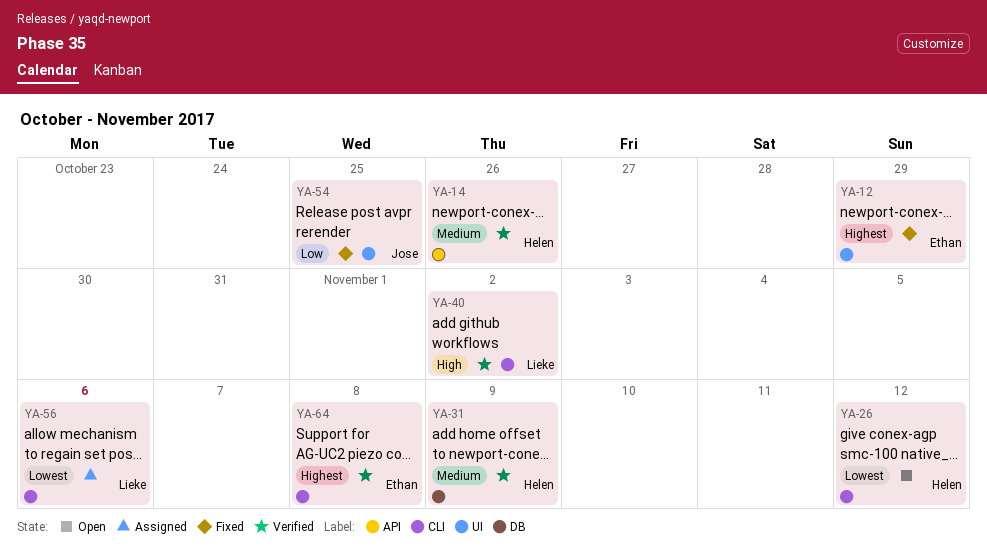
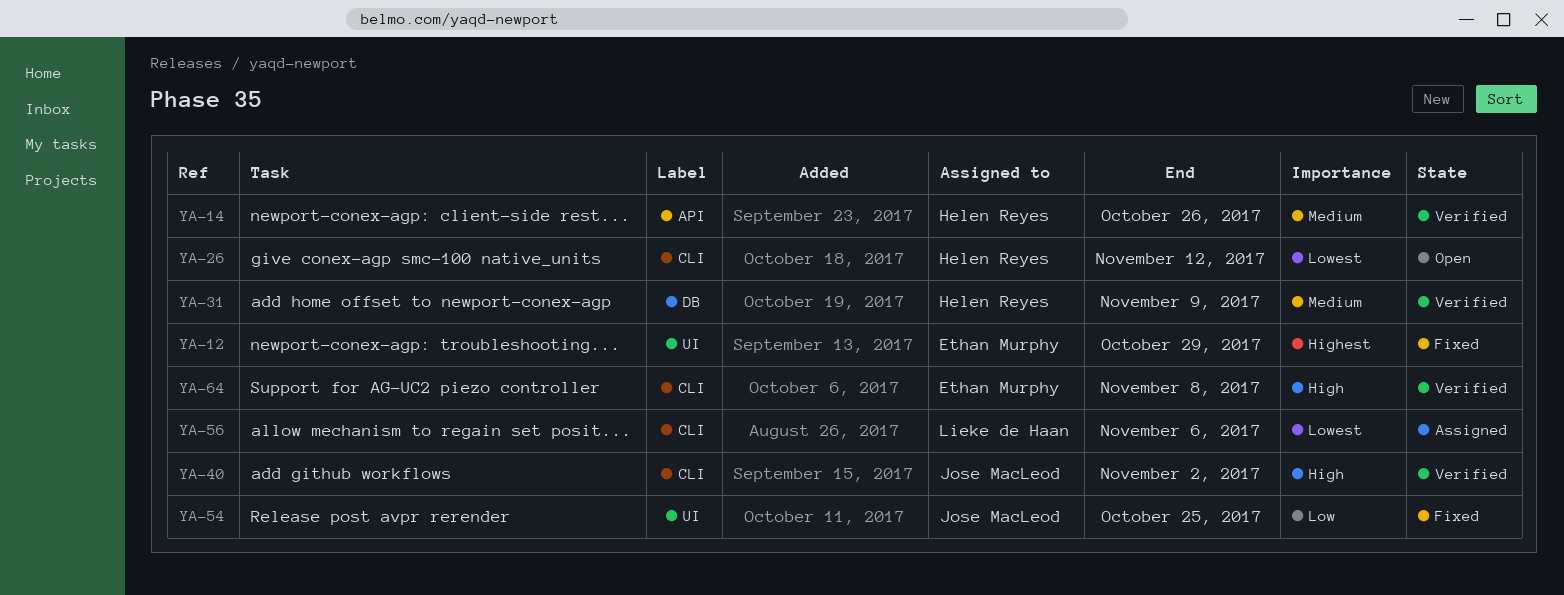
YA-40, owner: Lieke de Haan -> Jose MacLeod
YA-64, priority: Highest -> High

